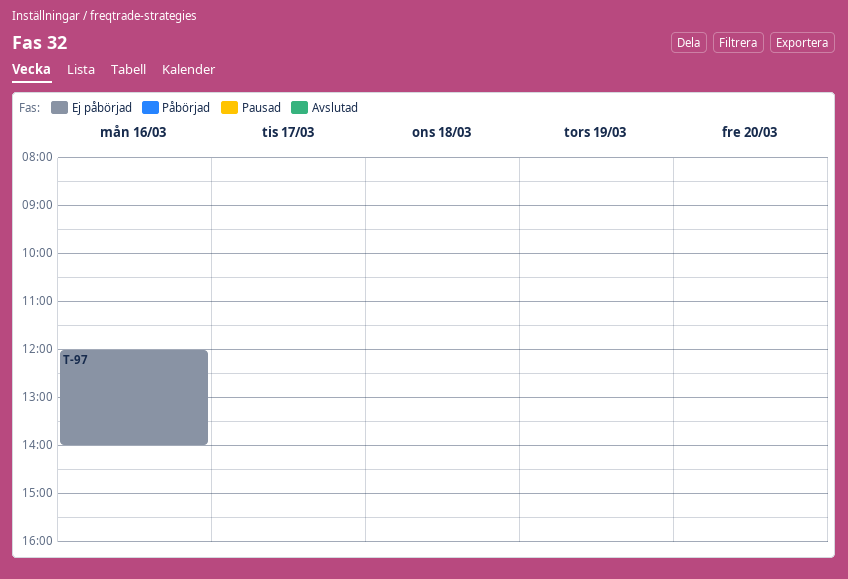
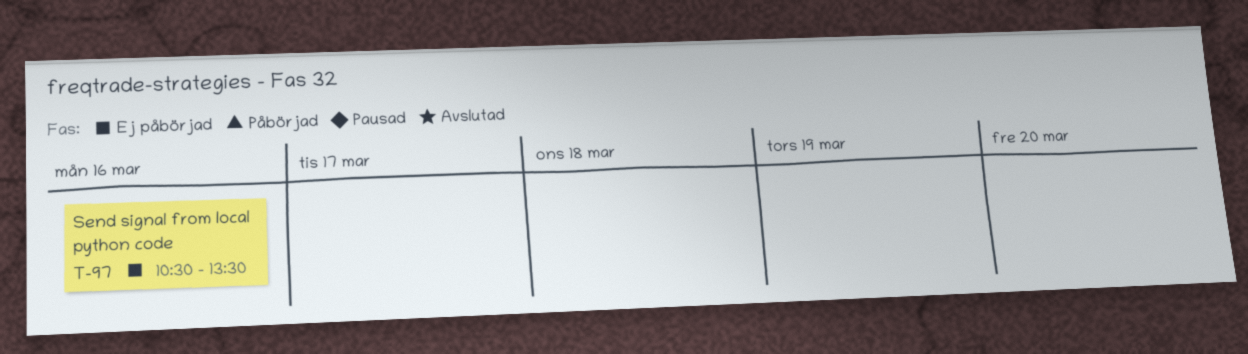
T-97, begins: 12:00 -> 10:30
T-97, ends: 14:00 -> 13:30

